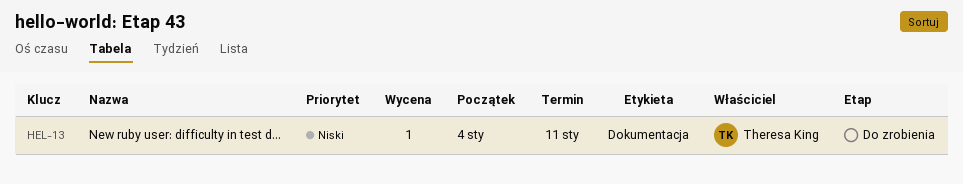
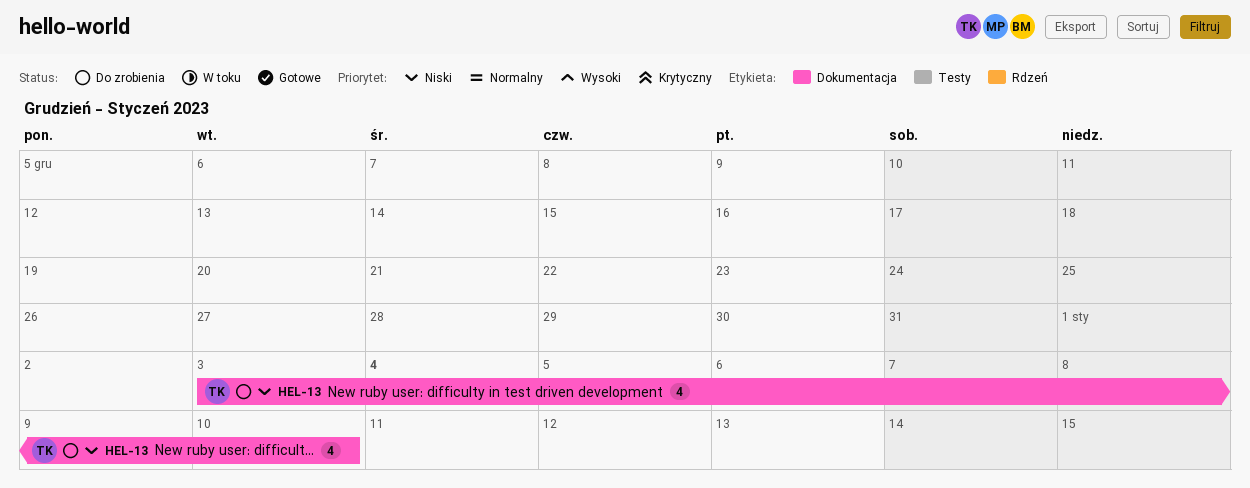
HEL-13, estimate: 1 -> 4
HEL-13, start: Jan 4 -> Jan 3
HEL-13, due: Jan 11 -> Jan 10

